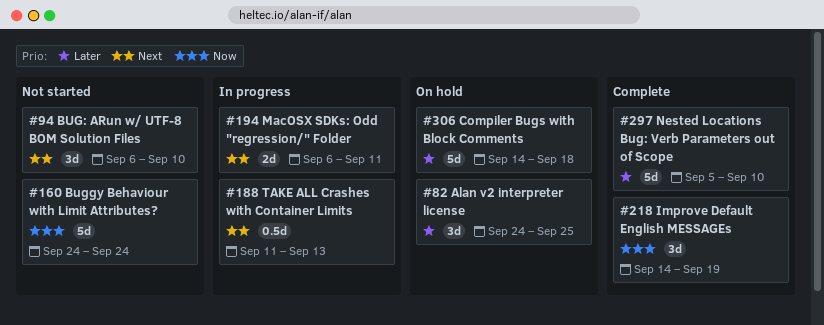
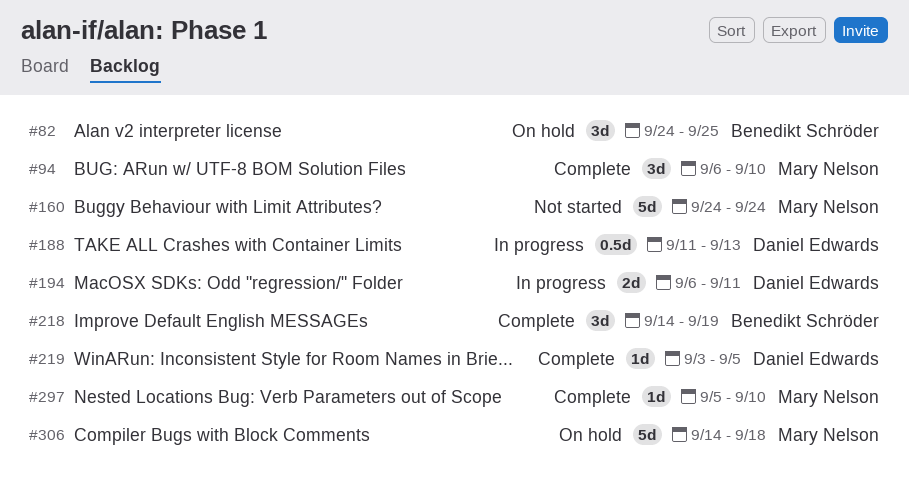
#94, status: Not started -> Complete
#219: none -> present
#297, estimate: 5d -> 1d

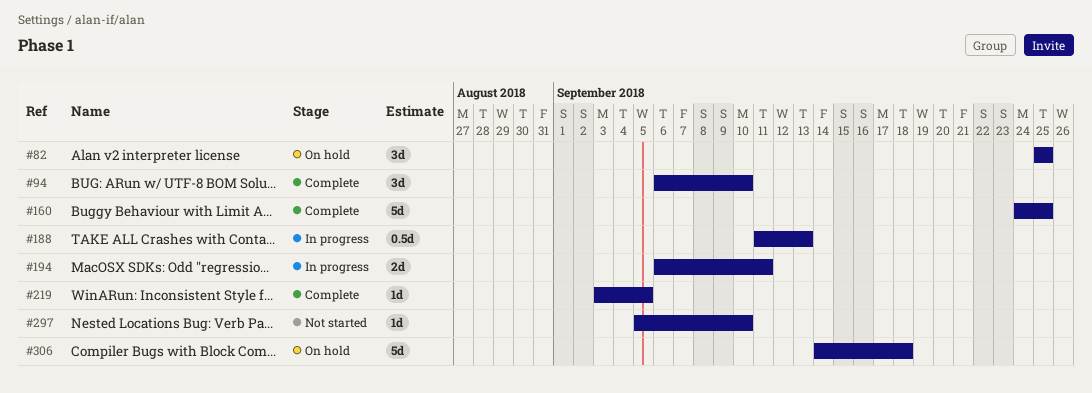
#82, start: Sep 24 -> Sep 25
#160, status: Not started -> Complete
#160, due: Sep 24 -> Sep 25
#218: present -> none
#297, status: Complete -> Not started

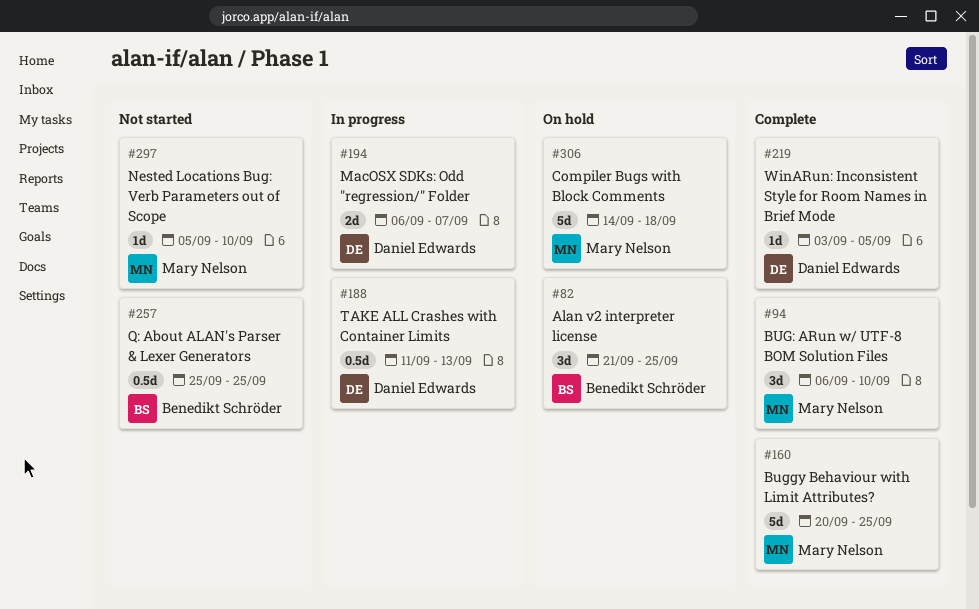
#82, start: Sep 25 -> Sep 21
#160, start: Sep 24 -> Sep 20
#194, due: Sep 11 -> Sep 7
#257: none -> present

